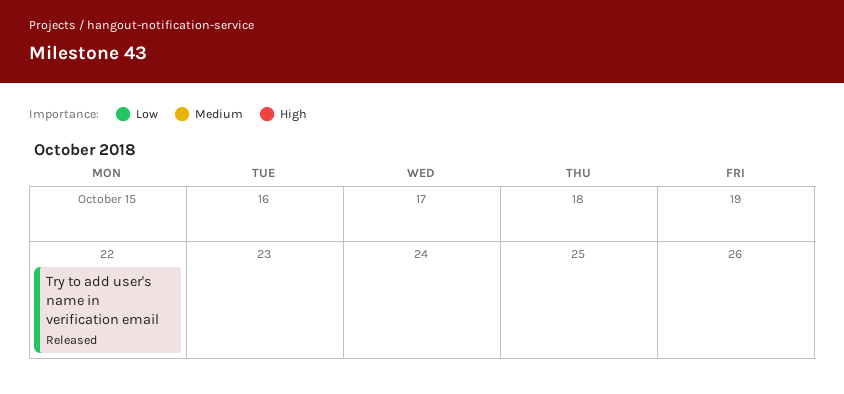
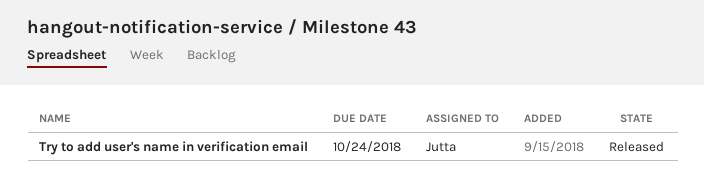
Try to add user's name in verification email, due: Oct 22 -> Oct 24

